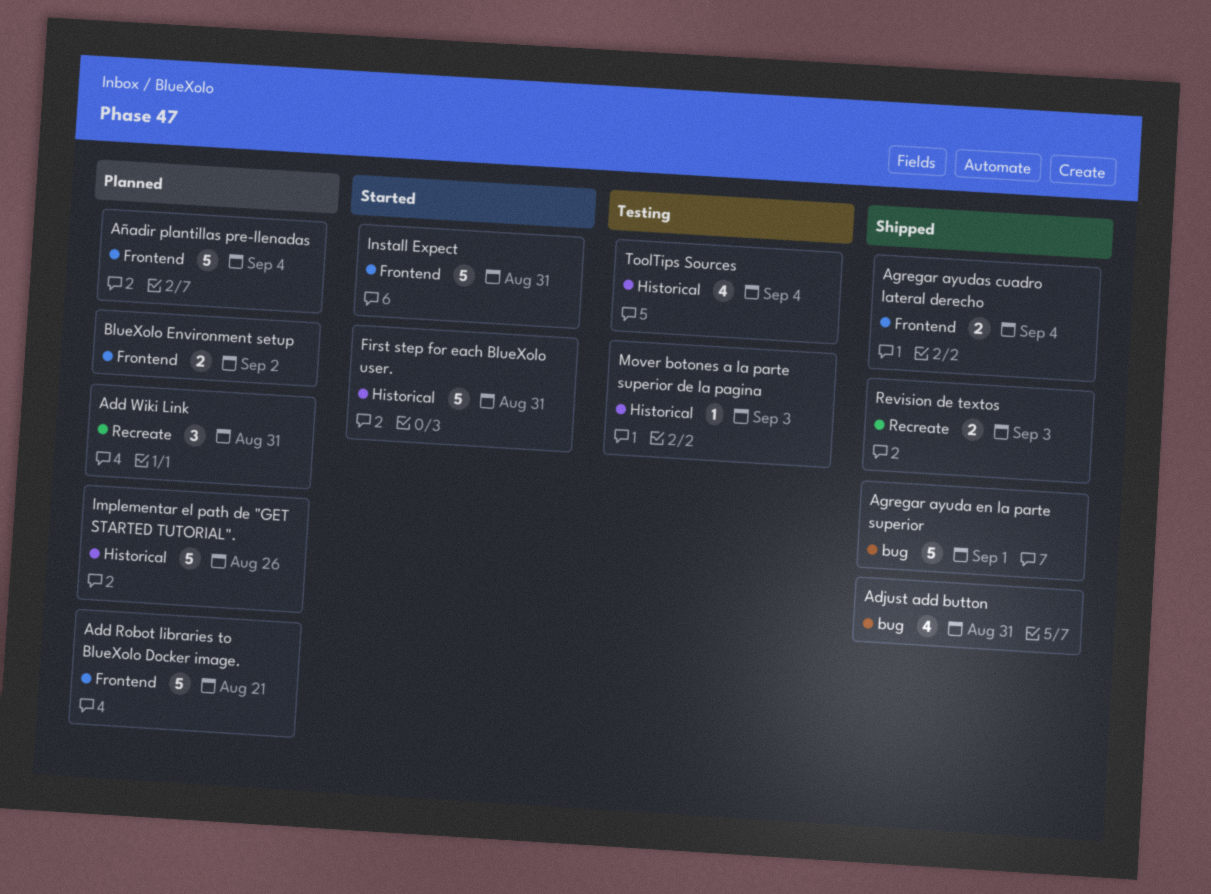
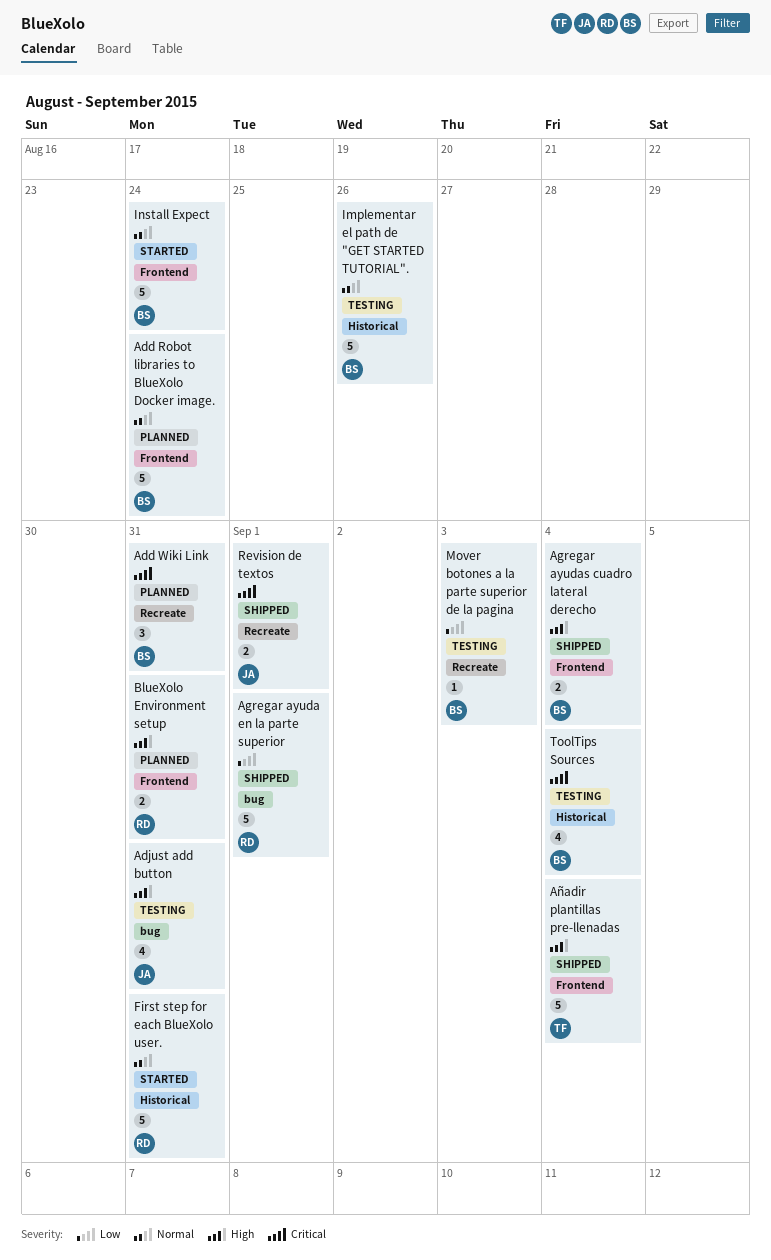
Add Robot libraries to BlueXolo Docker image., due: Aug 21 -> Aug 24
Adjust add button, status: Shipped -> Testing
Añadir plantillas pre-llenadas, status: Planned -> Shipped
BlueXolo Environment setup, due: Sep 2 -> Aug 31
Implementar el path de "GET STARTED TUTORIAL"., status: Planned -> Testing
Install Expect, due: Aug 31 -> Aug 24
Mover botones a la parte superior de la pagina, label: Historical -> Recreate
Revision de textos, due: Sep 3 -> Sep 1

